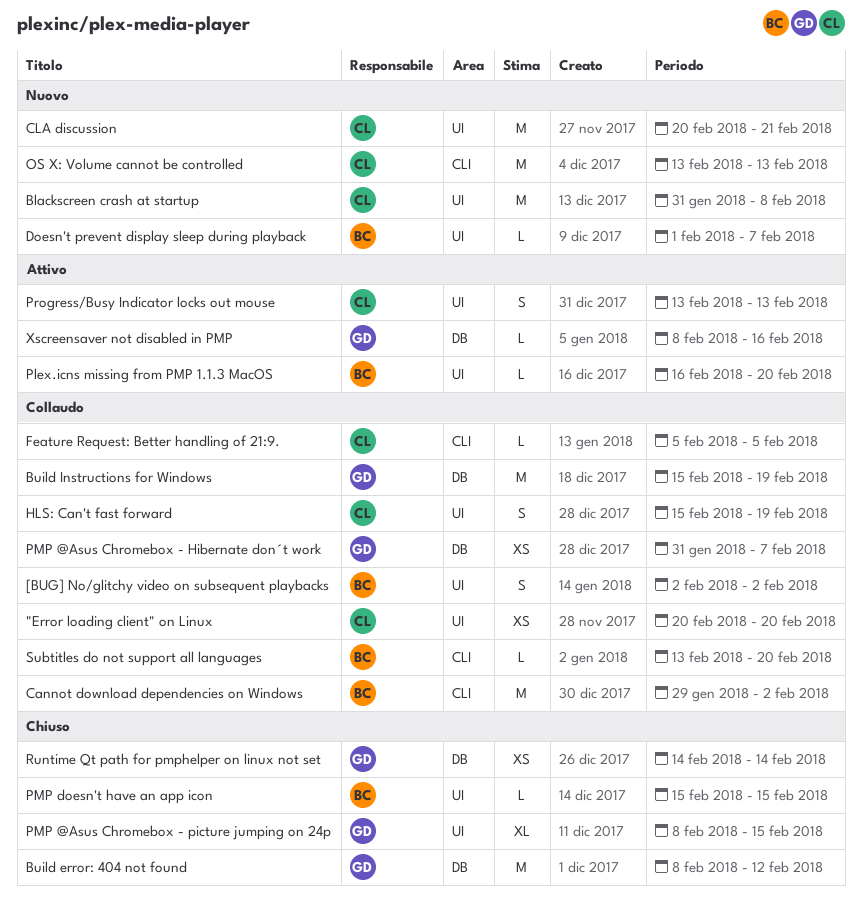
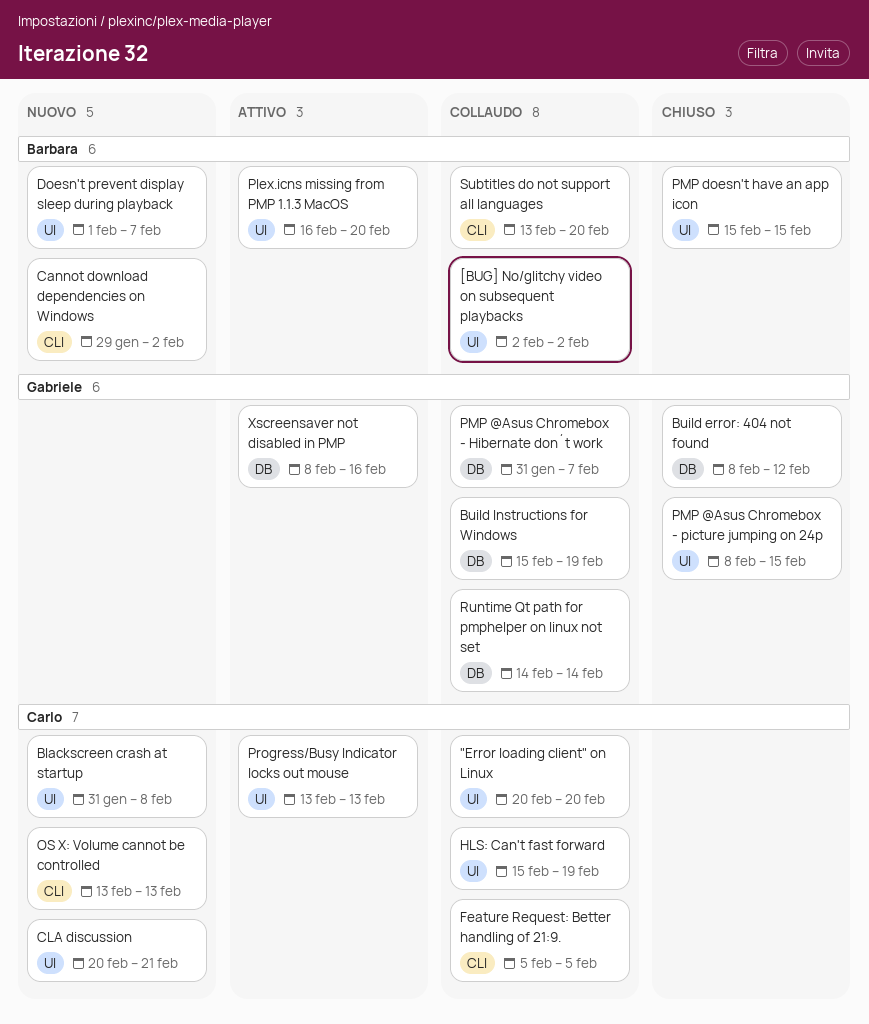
Cannot download dependencies on Windows, status: Collaudo -> Nuovo
Runtime Qt path for pmphelper on linux not set, status: Chiuso -> Collaudo

